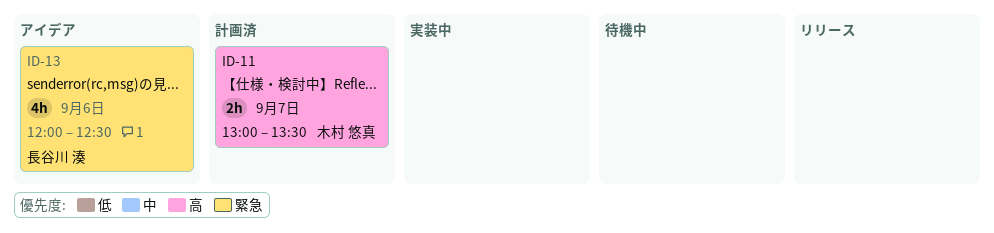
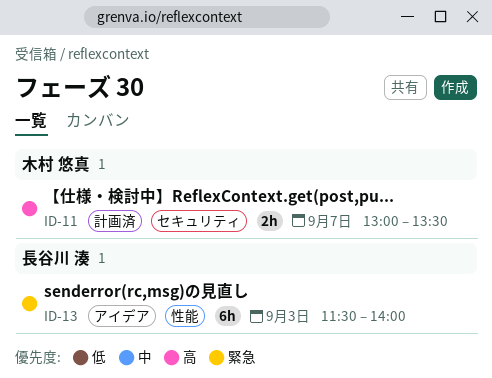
ID-13, estimate: 4h -> 6h
ID-13, day: Sep 6 -> Sep 3
ID-13, begins: 12:00 -> 11:30
ID-13, ends: 12:30 -> 14:00

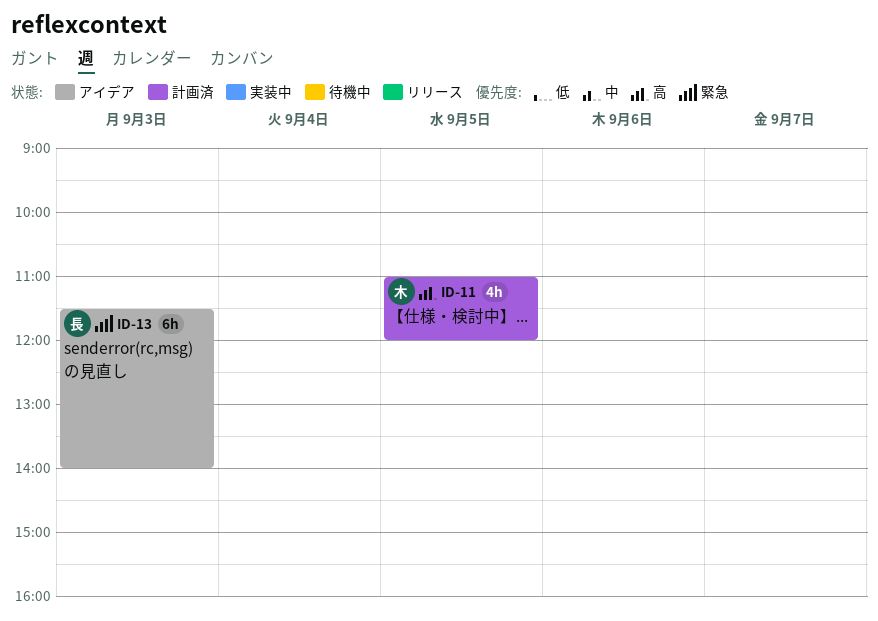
ID-11, estimate: 2h -> 4h
ID-11, day: Sep 7 -> Sep 5
ID-11, begins: 13:00 -> 11:00
ID-11, ends: 13:30 -> 12:00

